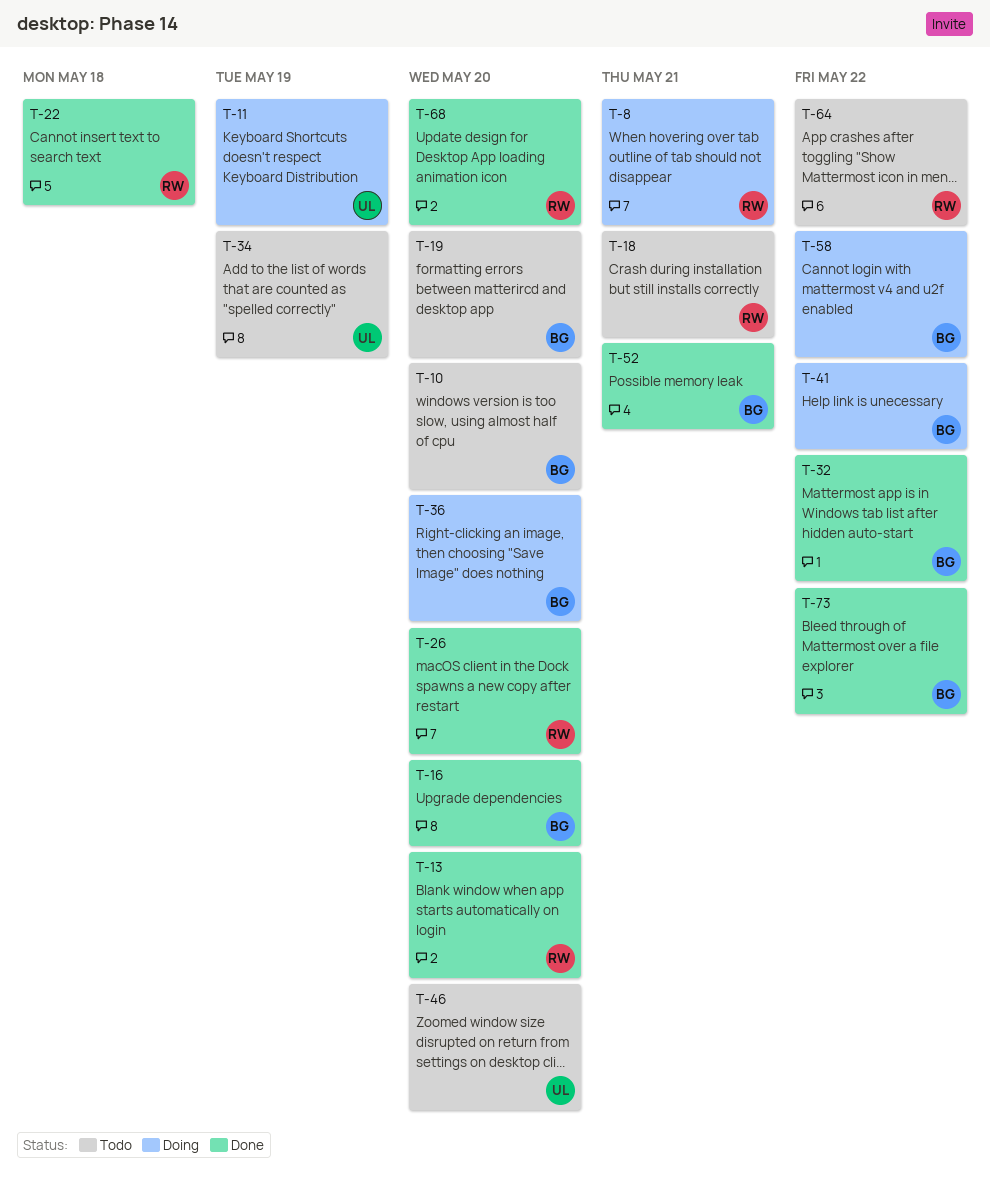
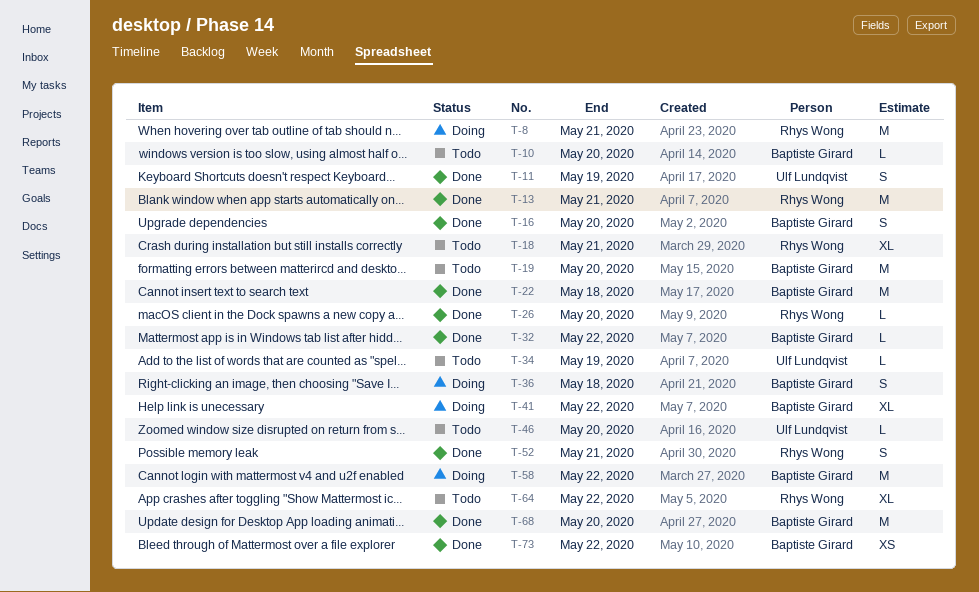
T-11, status: Doing -> Done
T-13, due: May 20 -> May 21
T-22, owner: Rhys Wong -> Baptiste Girard
T-36, due: May 20 -> May 18
T-52, owner: Baptiste Girard -> Rhys Wong
T-68, owner: Rhys Wong -> Baptiste Girard

